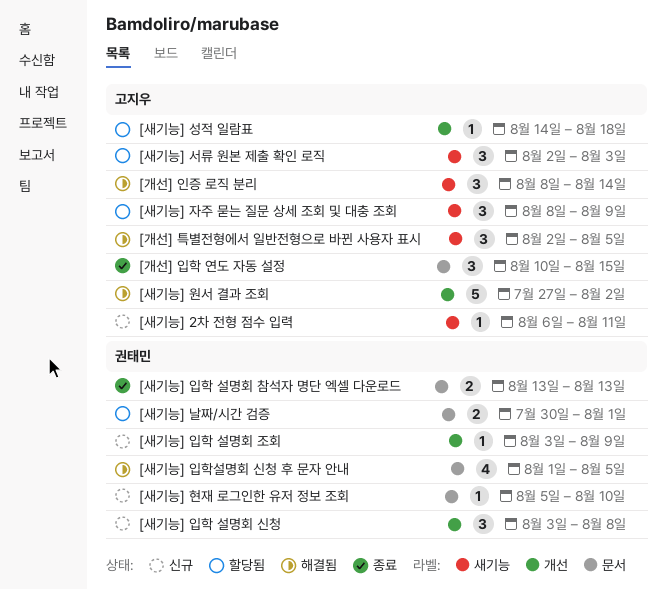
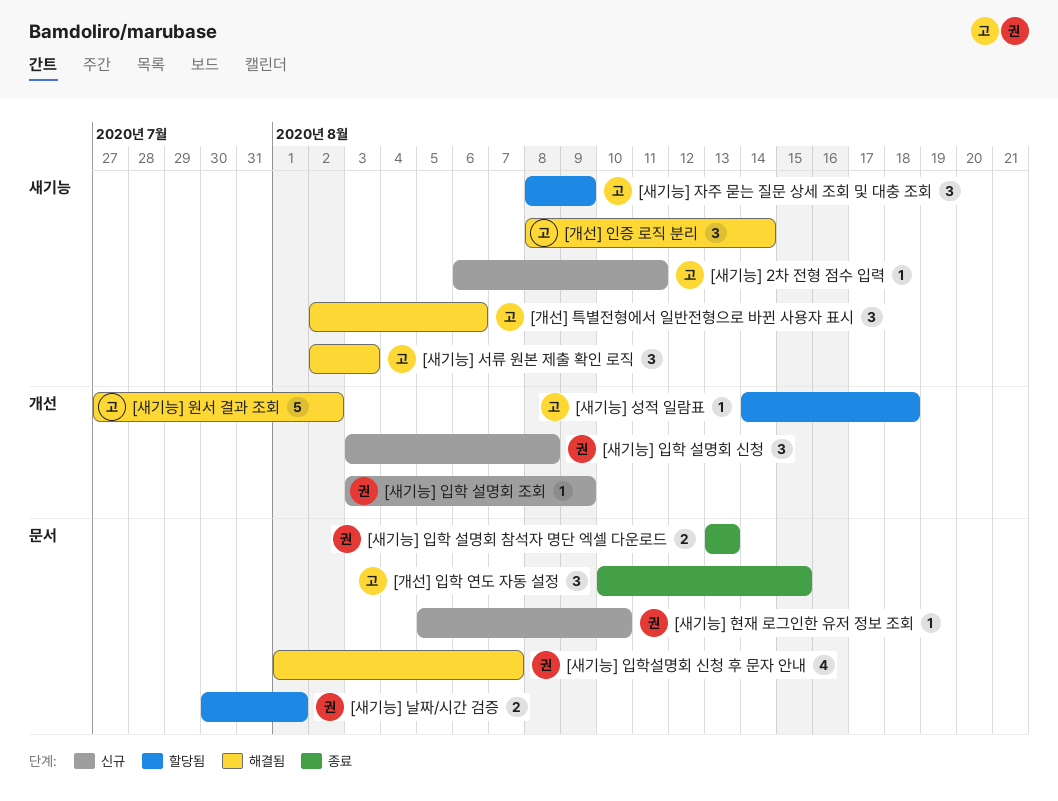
[개선] 특별전형에서 일반전형으로 바뀐 사용자 표시, due: Aug 5 -> Aug 6
[새기능] 서류 원본 제출 확인 로직, status: 할당됨 -> 해결됨
[새기능] 입학설명회 신청 후 문자 안내, due: Aug 5 -> Aug 7

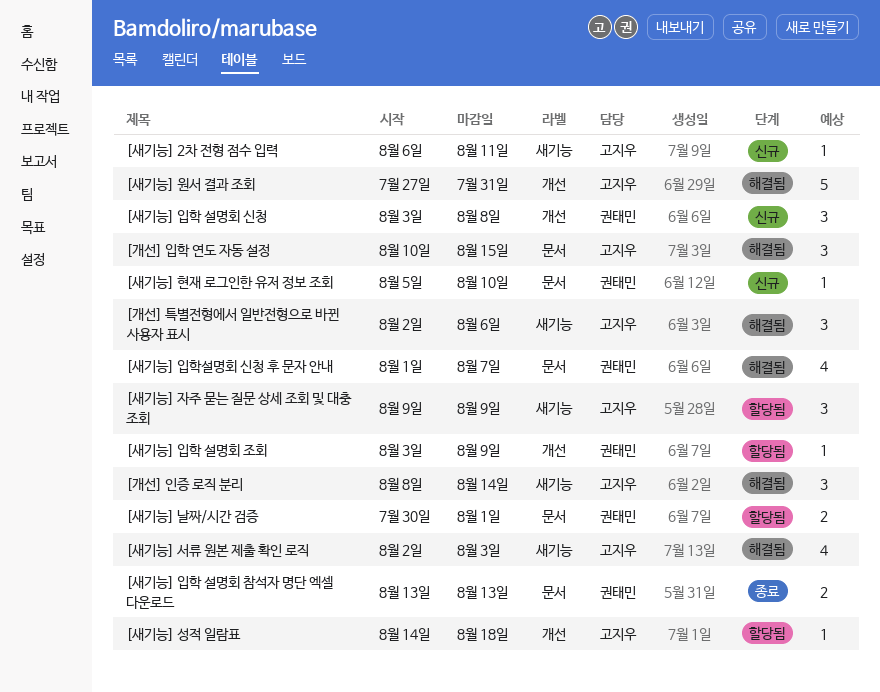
[개선] 입학 연도 자동 설정, status: 종료 -> 해결됨
[새기능] 서류 원본 제출 확인 로직, estimate: 3 -> 4
[새기능] 원서 결과 조회, due: Aug 2 -> Jul 31
[새기능] 입학 설명회 조회, status: 신규 -> 할당됨
[새기능] 자주 묻는 질문 상세 조회 및 대충 조회, start: Aug 8 -> Aug 9

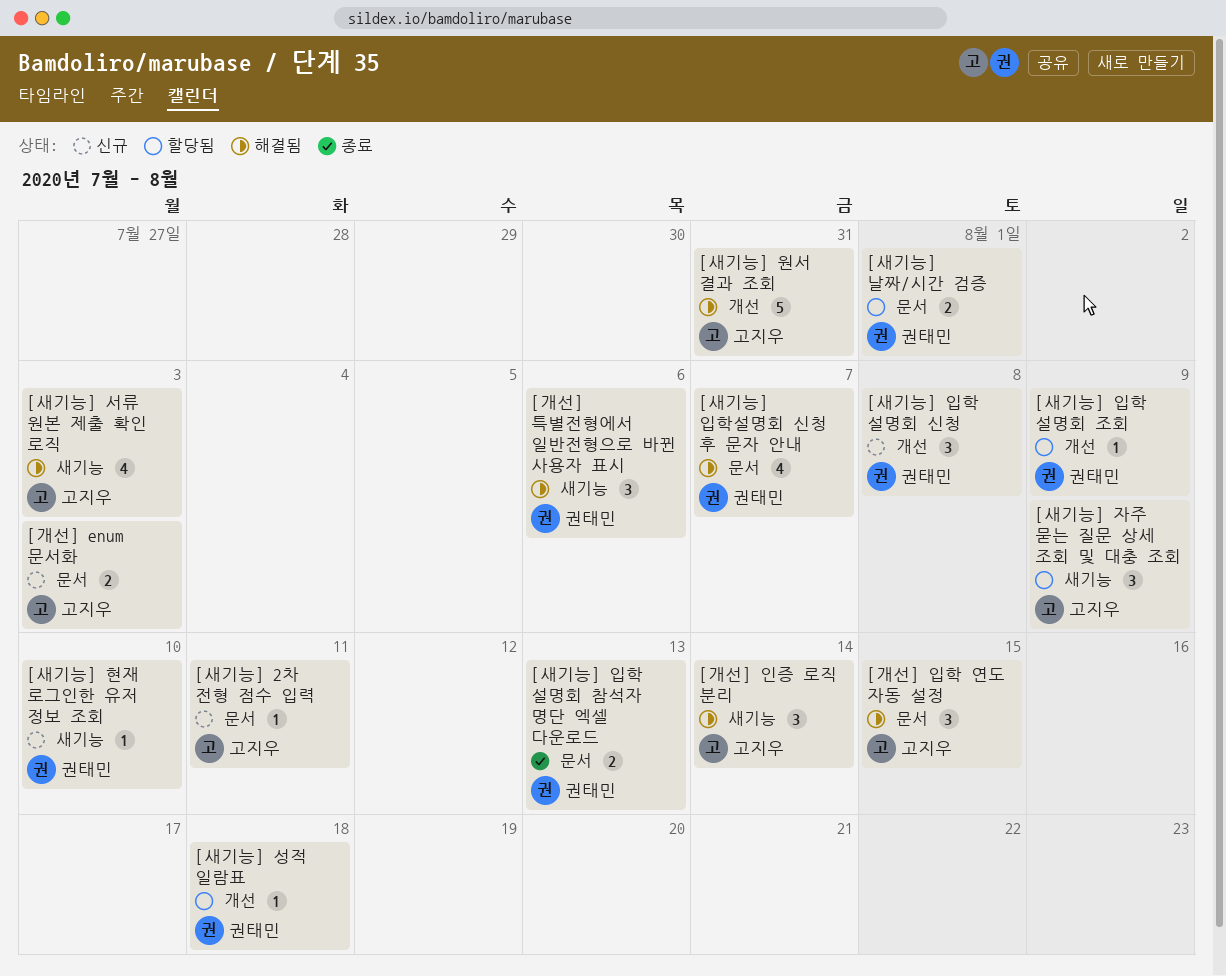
[개선] enum 문서화: none -> present
[개선] 특별전형에서 일반전형으로 바뀐 사용자 표시, owner: 고지우 -> 권태민
[새기능] 2차 전형 점수 입력, label: 새기능 -> 문서
[새기능] 성적 일람표, owner: 고지우 -> 권태민
[새기능] 현재 로그인한 유저 정보 조회, label: 문서 -> 새기능

